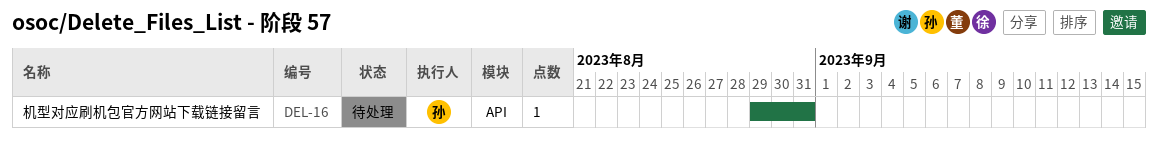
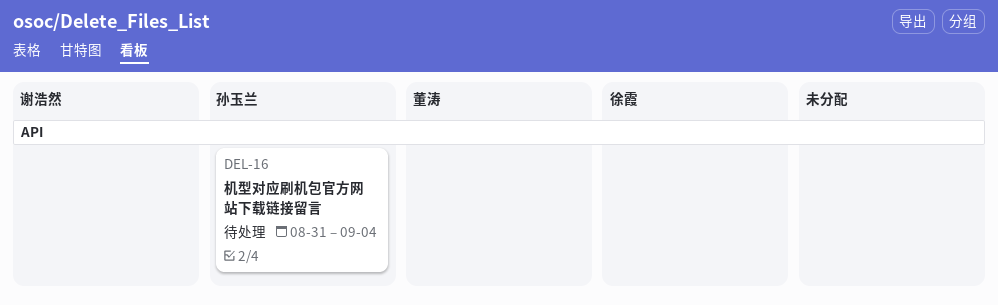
DEL-16, start: Aug 29 -> Aug 31
DEL-16, due: Aug 31 -> Sep 4

